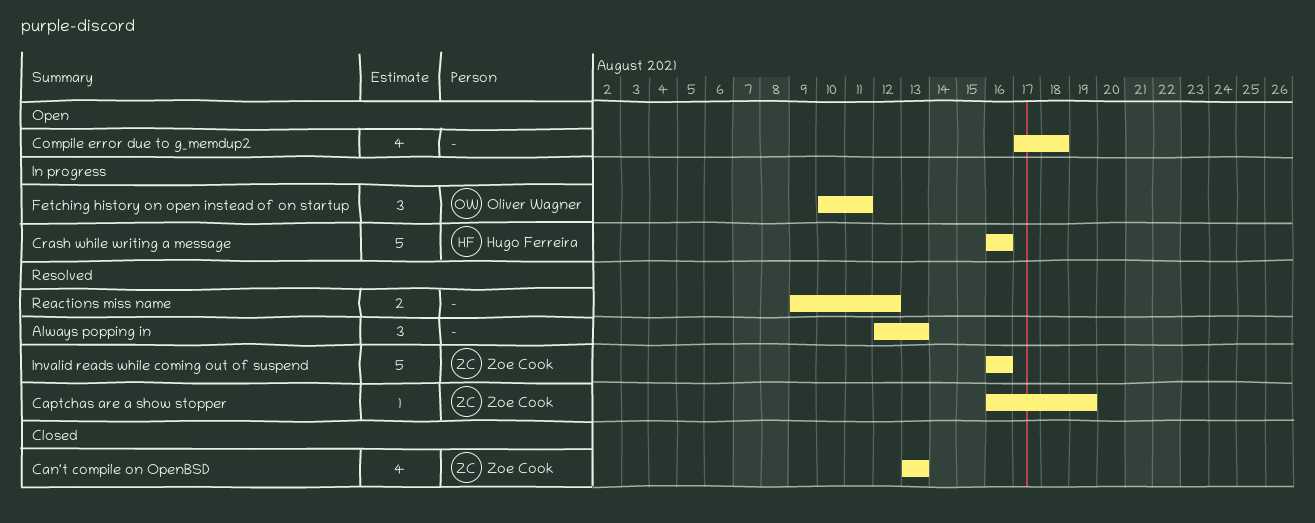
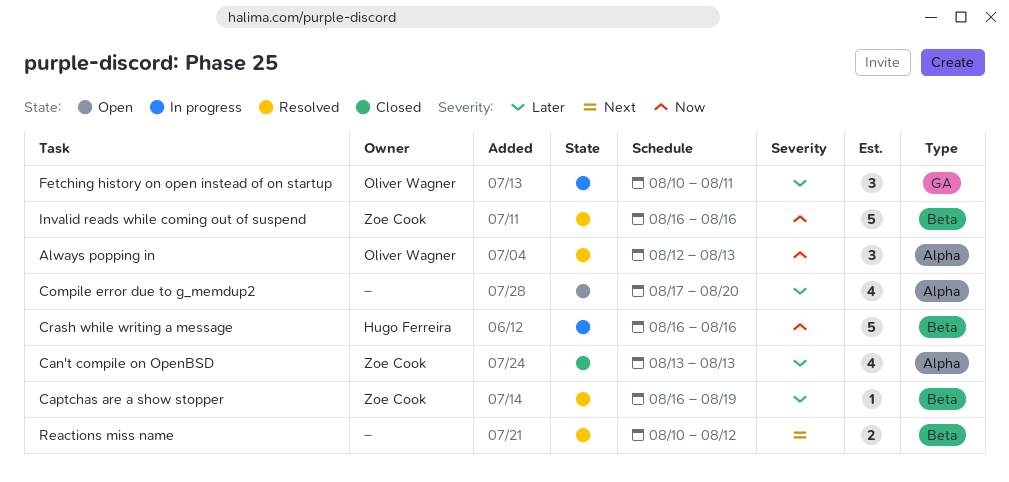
Always popping in, owner: none -> Oliver Wagner
Compile error due to g_memdup2, due: Aug 18 -> Aug 20
Reactions miss name, start: Aug 9 -> Aug 10

